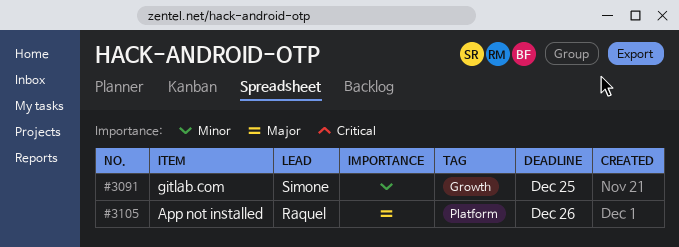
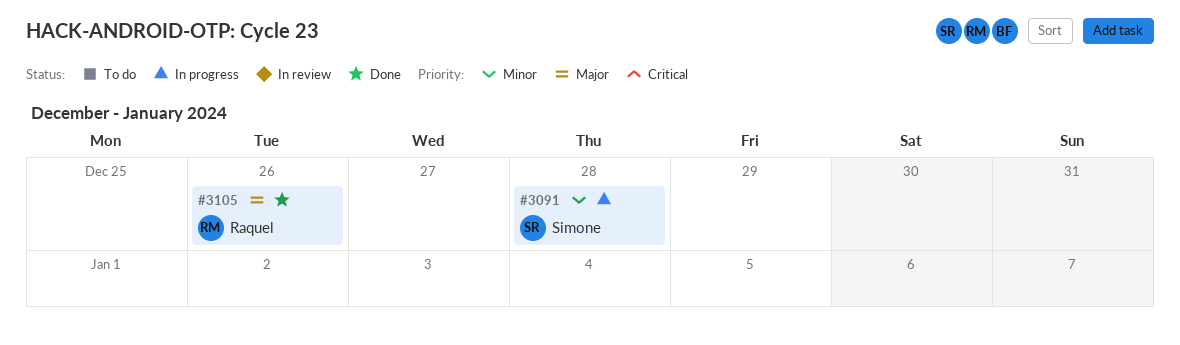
#3091, due: Dec 25 -> Dec 28

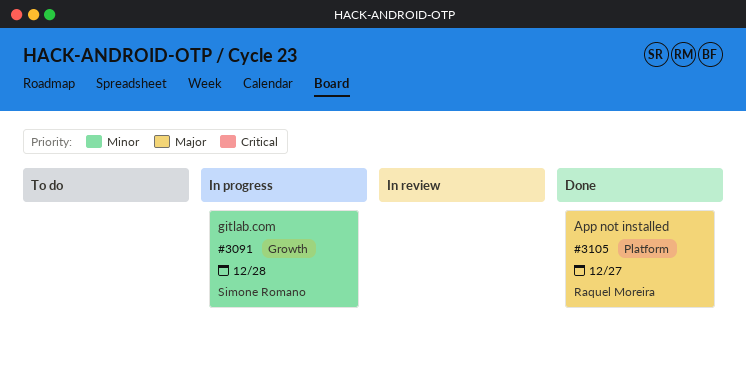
#3105, due: Dec 26 -> Dec 27

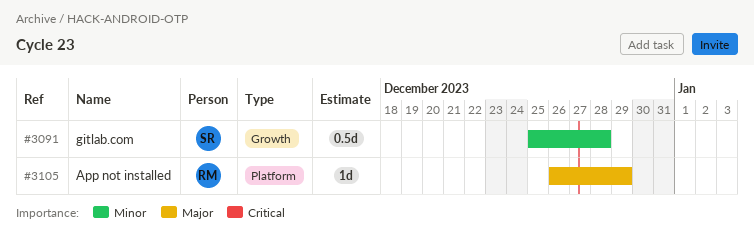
#3105, due: Dec 27 -> Dec 29

